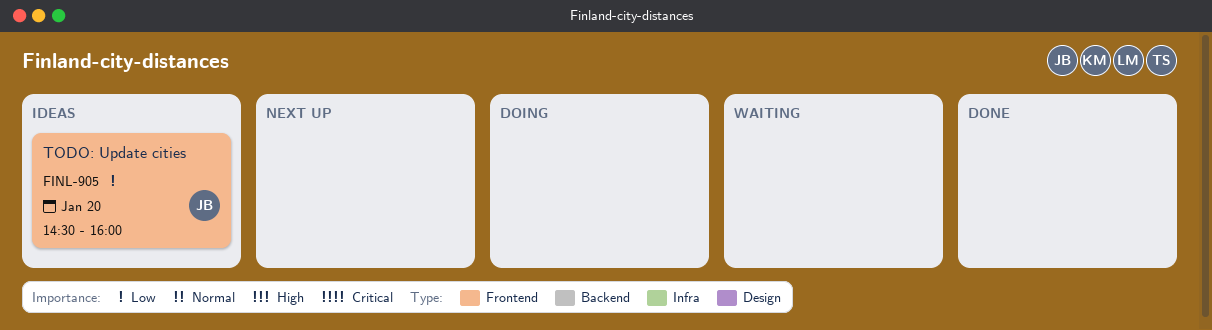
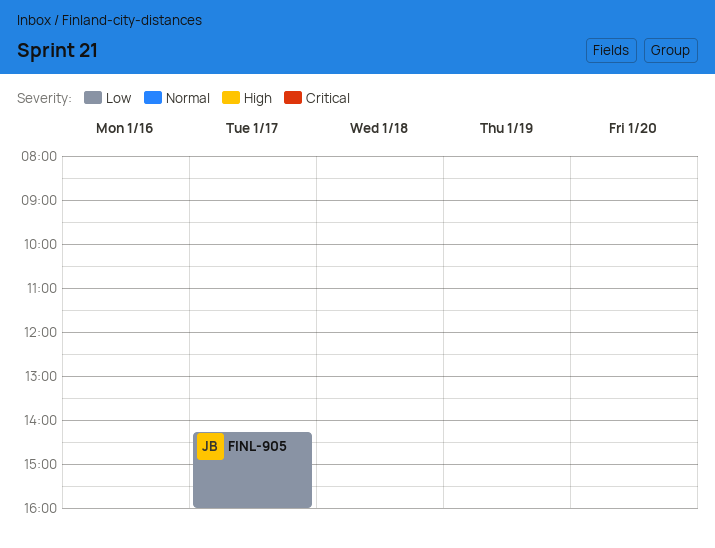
FINL-905, day: Jan 20 -> Jan 17
FINL-905, begins: 14:30 -> 14:15

